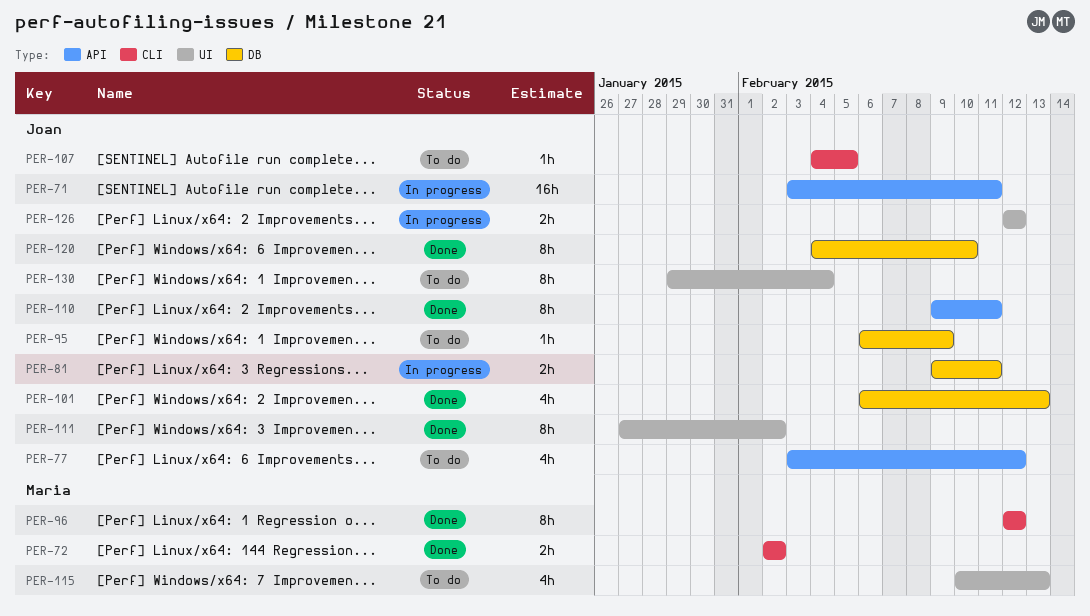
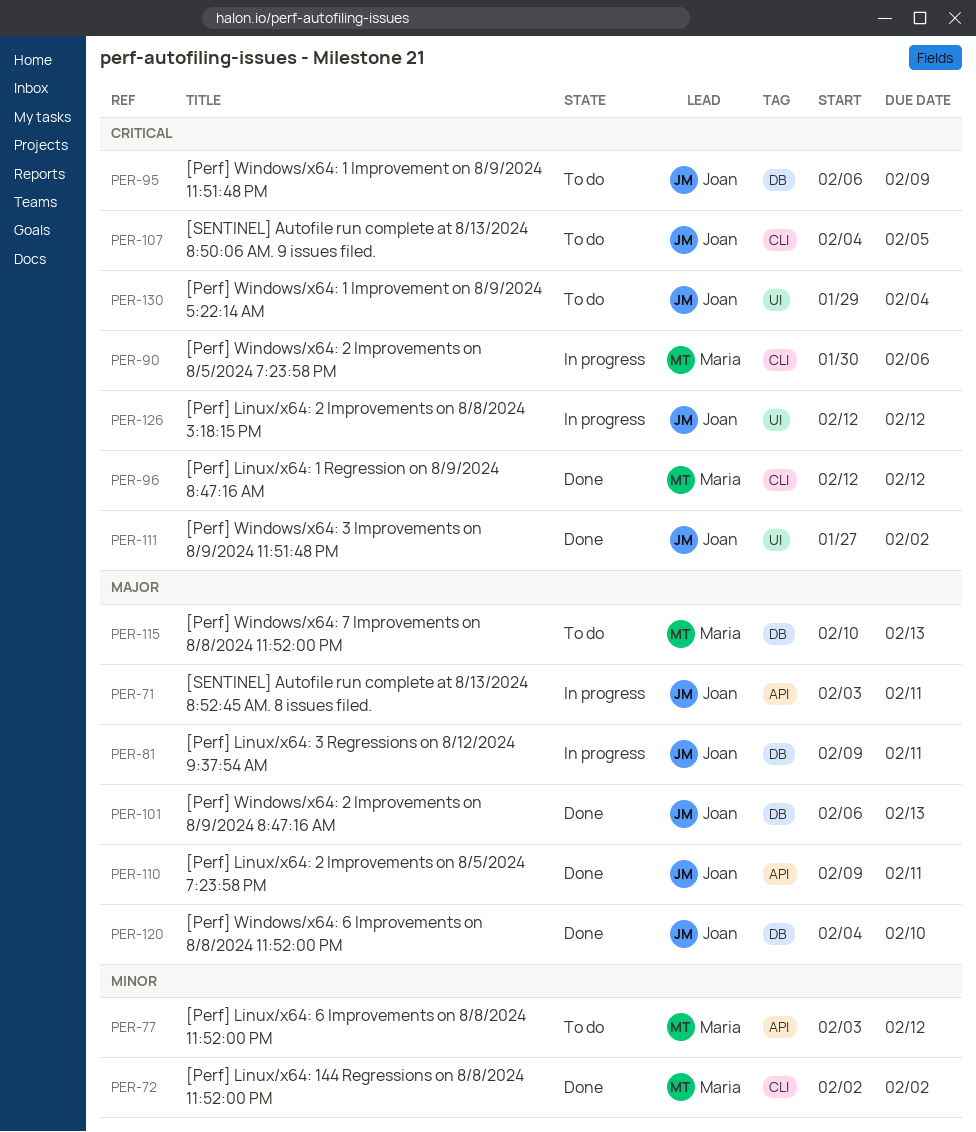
PER-77, owner: Joan -> Maria
PER-90: none -> present
PER-115, label: UI -> DB

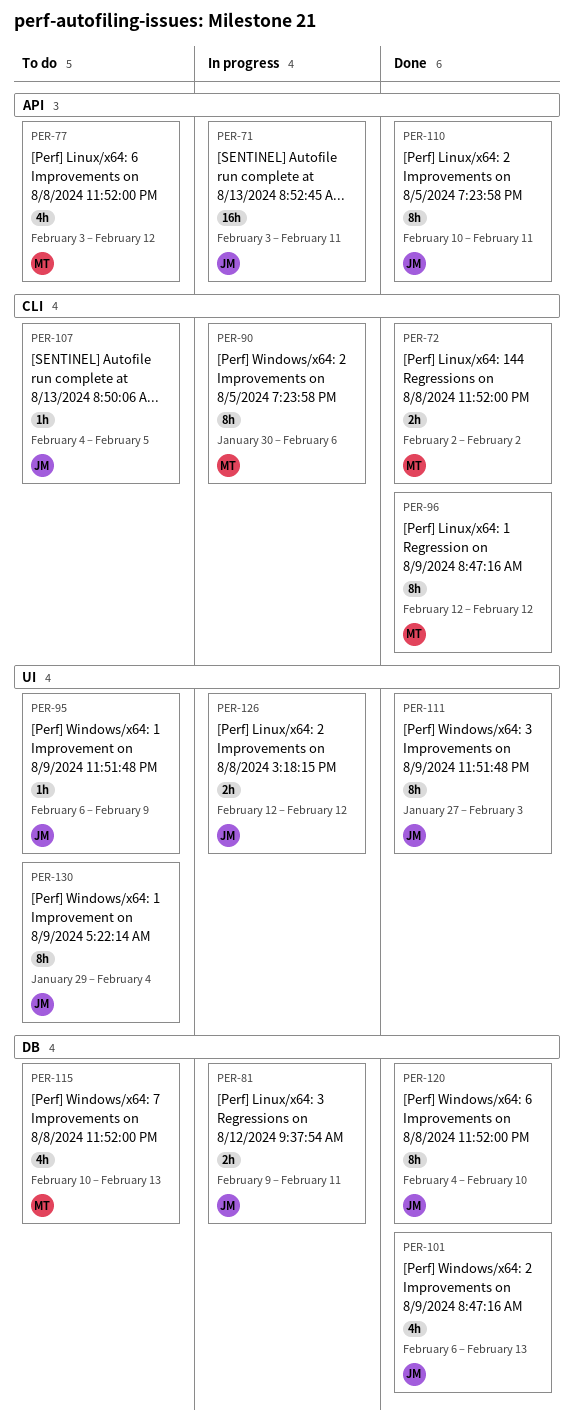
PER-95, label: DB -> UI
PER-110, start: Feb 9 -> Feb 10
PER-111, due: Feb 2 -> Feb 3

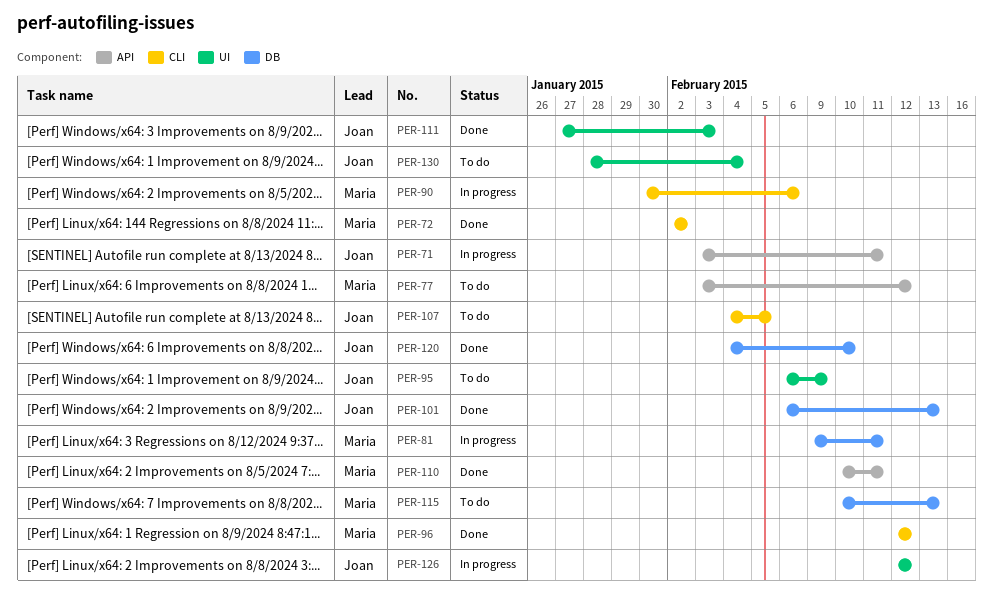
PER-81, owner: Joan -> Maria
PER-110, owner: Joan -> Maria
PER-130, start: Jan 29 -> Jan 28

